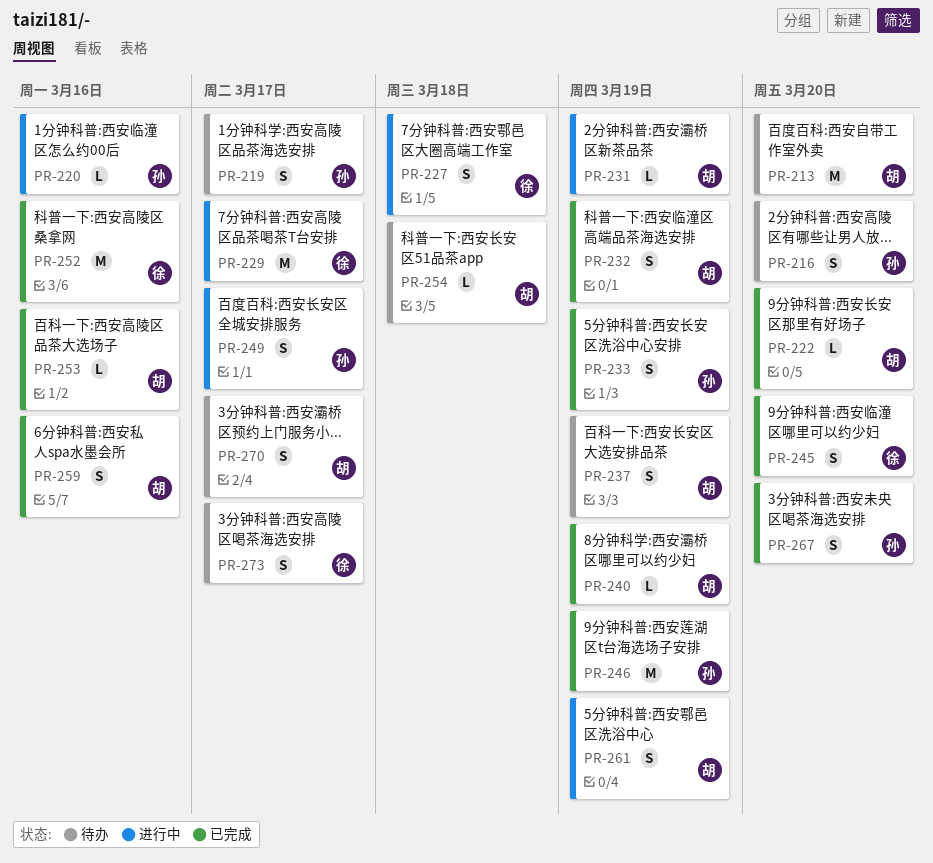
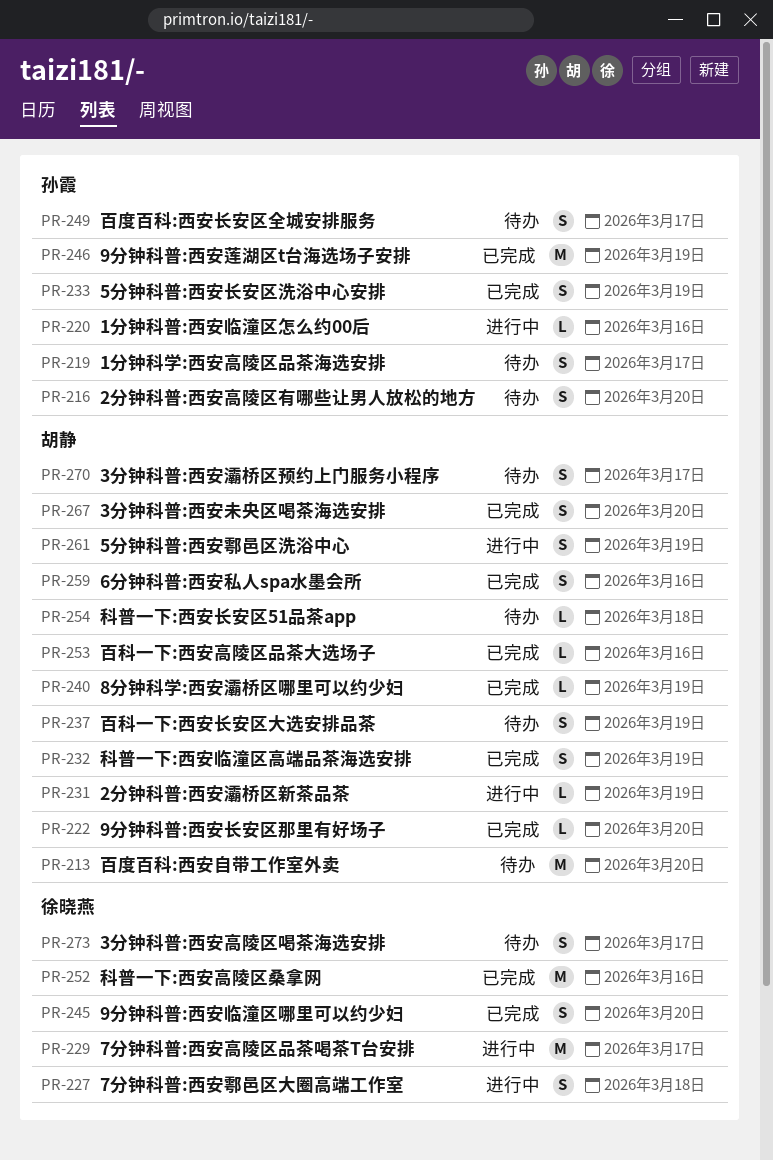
PR-249, status: 进行中 -> 待办
PR-267, owner: 孙霞 -> 胡静

